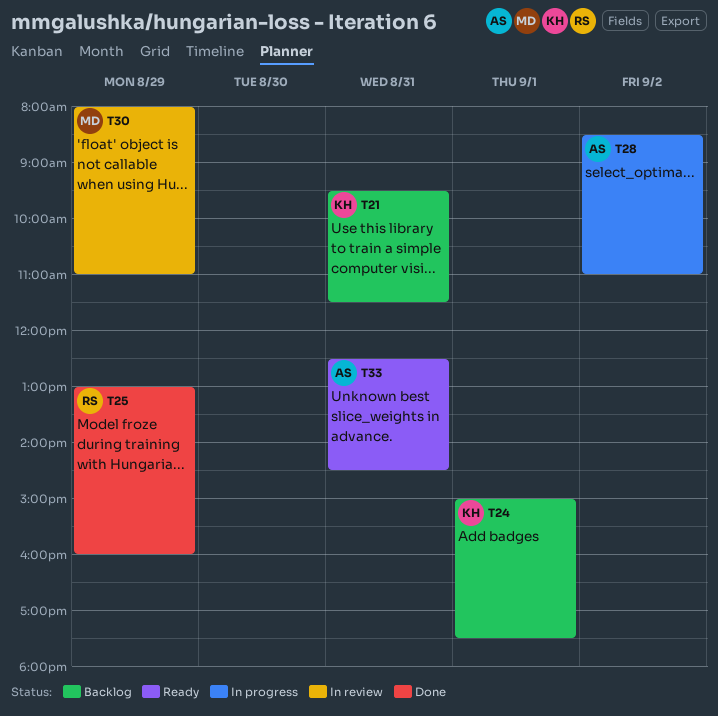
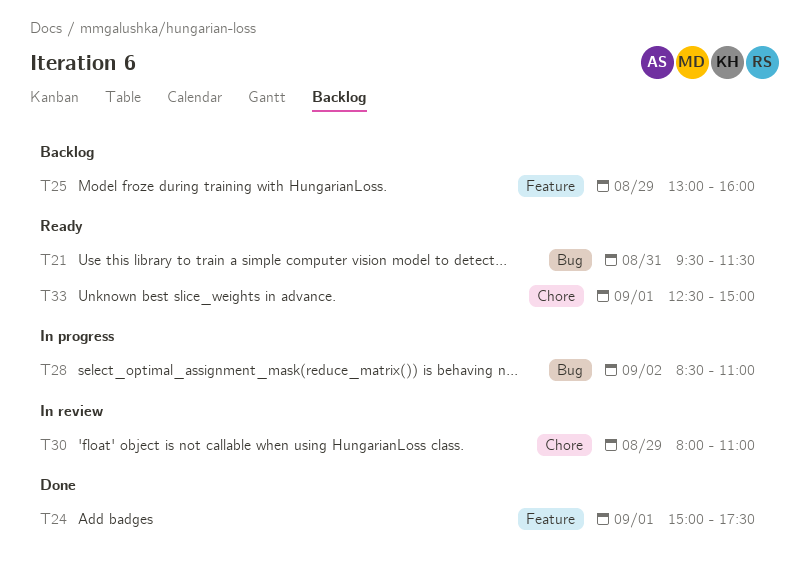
T21, status: Backlog -> Ready
T24, status: Backlog -> Done
T25, status: Done -> Backlog
T33, day: Aug 31 -> Sep 1
T33, ends: 14:30 -> 15:00

